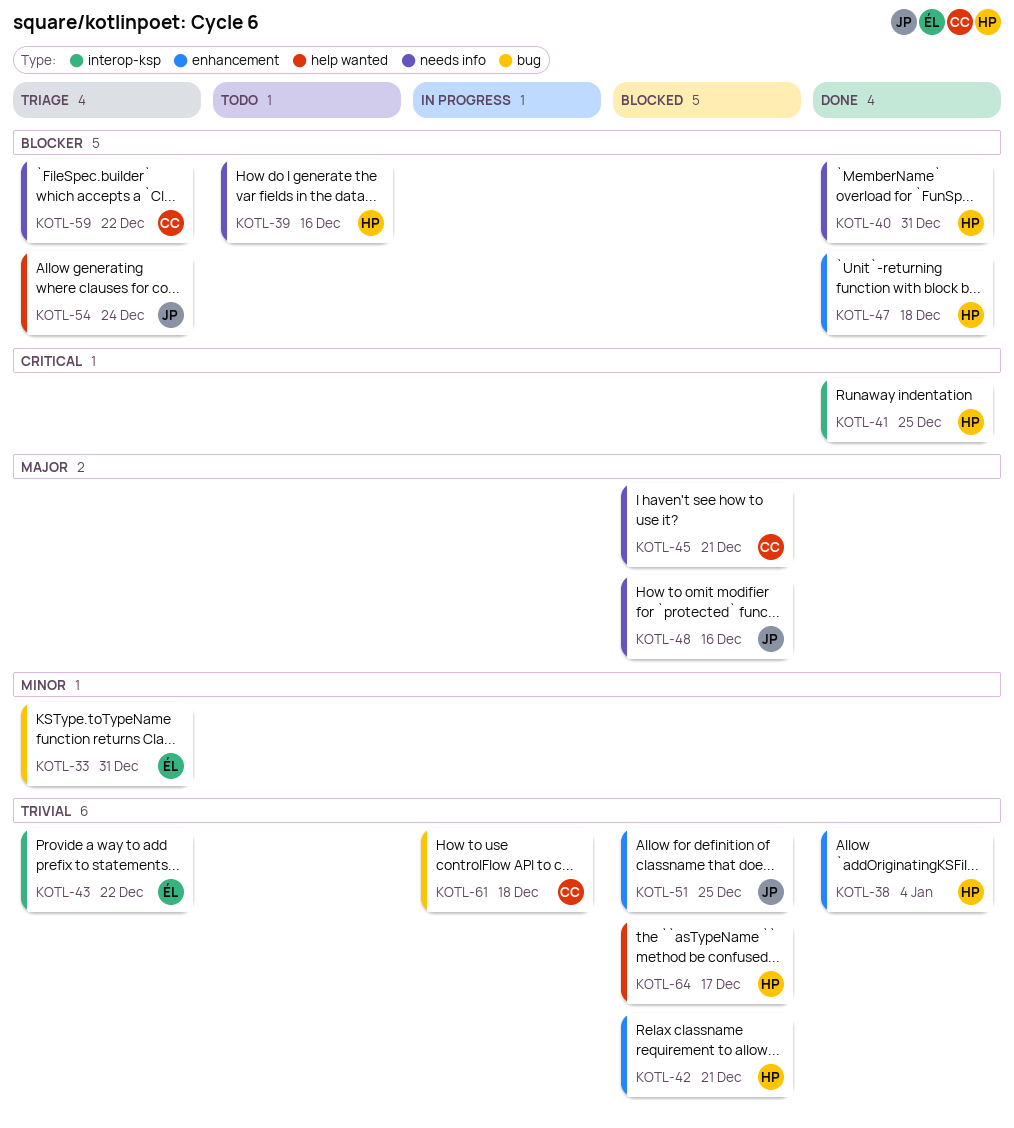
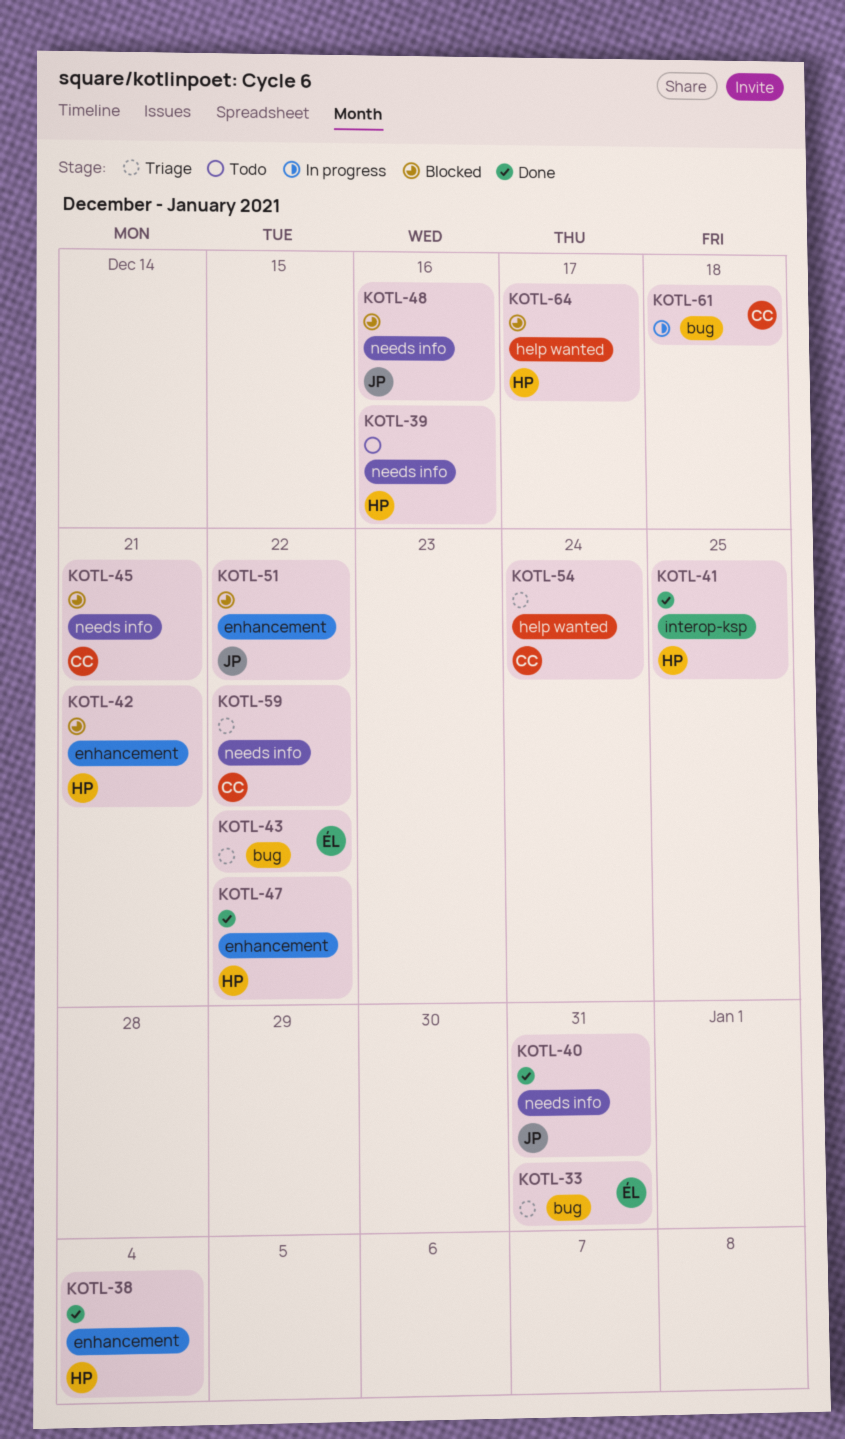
KOTL-40, owner: HP -> JP
KOTL-43, label: interop-ksp -> bug
KOTL-47, due: Dec 18 -> Dec 22
KOTL-51, due: Dec 25 -> Dec 22
KOTL-54, owner: JP -> CC

